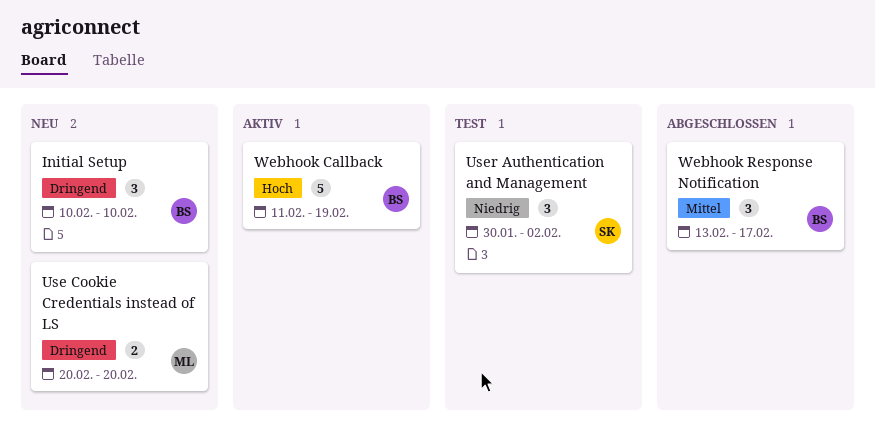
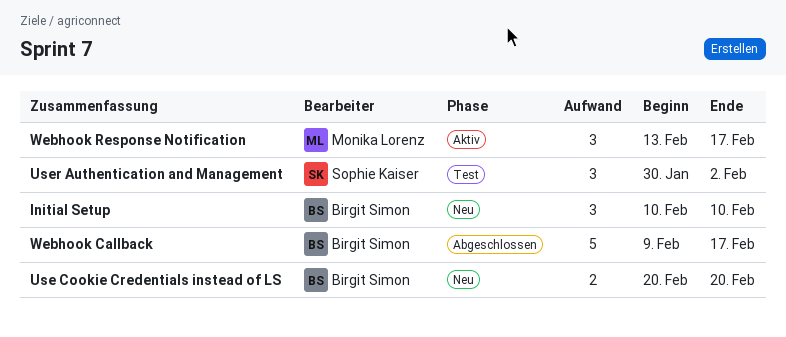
Use Cookie Credentials instead of LS, owner: Monika Lorenz -> Birgit Simon
Webhook Callback, status: Aktiv -> Abgeschlossen
Webhook Callback, start: Feb 11 -> Feb 9
Webhook Callback, due: Feb 19 -> Feb 17
Webhook Response Notification, status: Abgeschlossen -> Aktiv
Webhook Response Notification, owner: Birgit Simon -> Monika Lorenz

